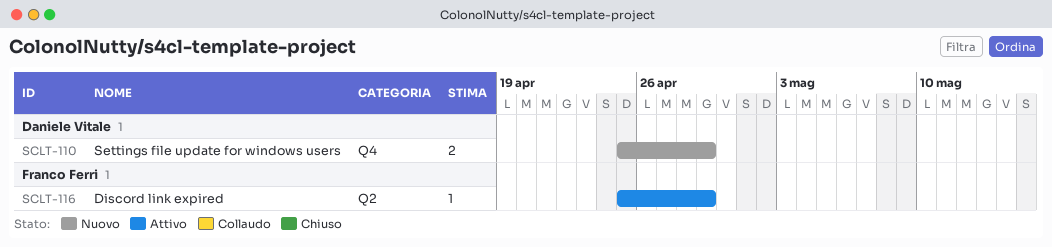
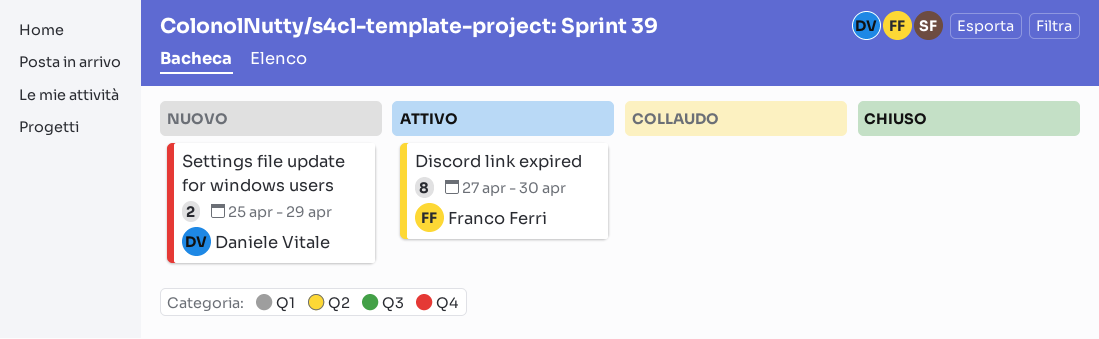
Discord link expired, estimate: 1 -> 8
Discord link expired, start: Apr 25 -> Apr 27
Discord link expired, due: Apr 29 -> Apr 30

